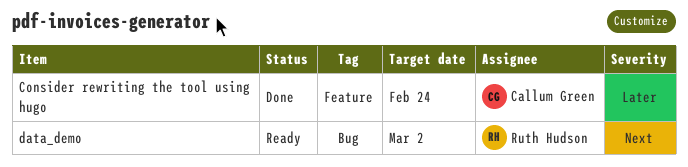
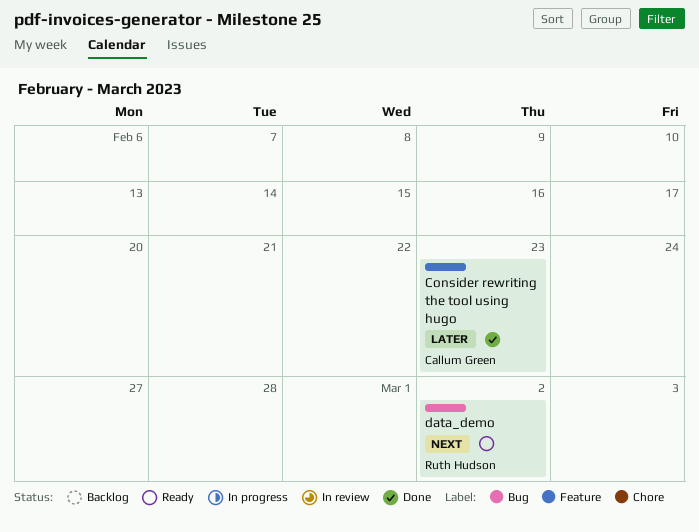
Consider rewriting the tool using hugo, due: Feb 24 -> Feb 23

